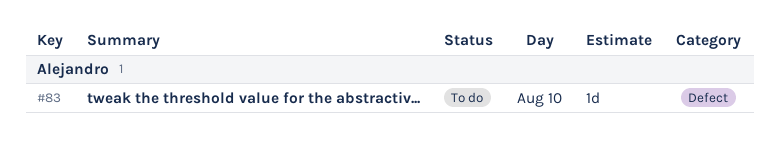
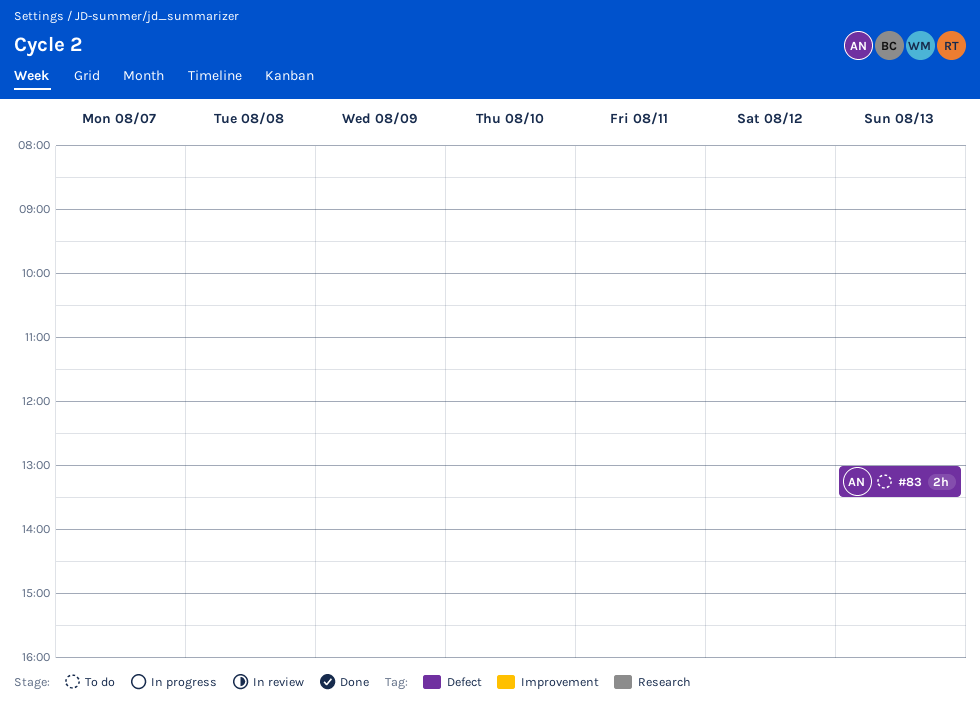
#83, estimate: 1d -> 2h
#83, day: Aug 10 -> Aug 13

